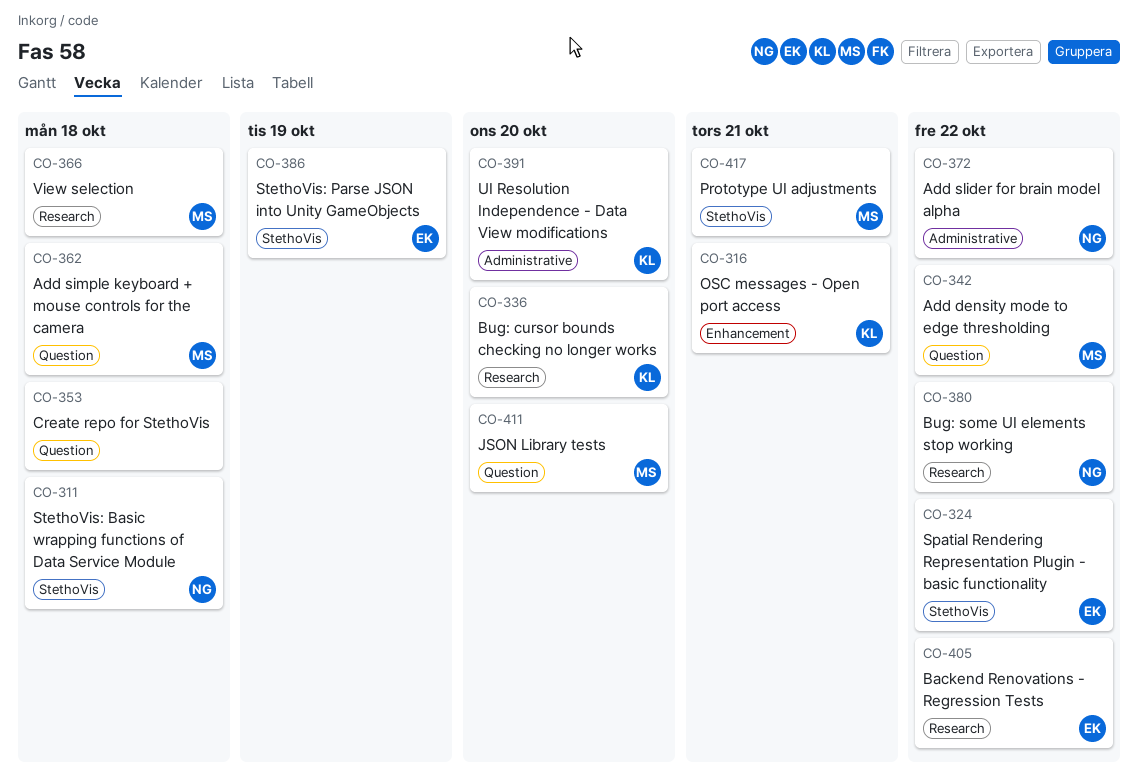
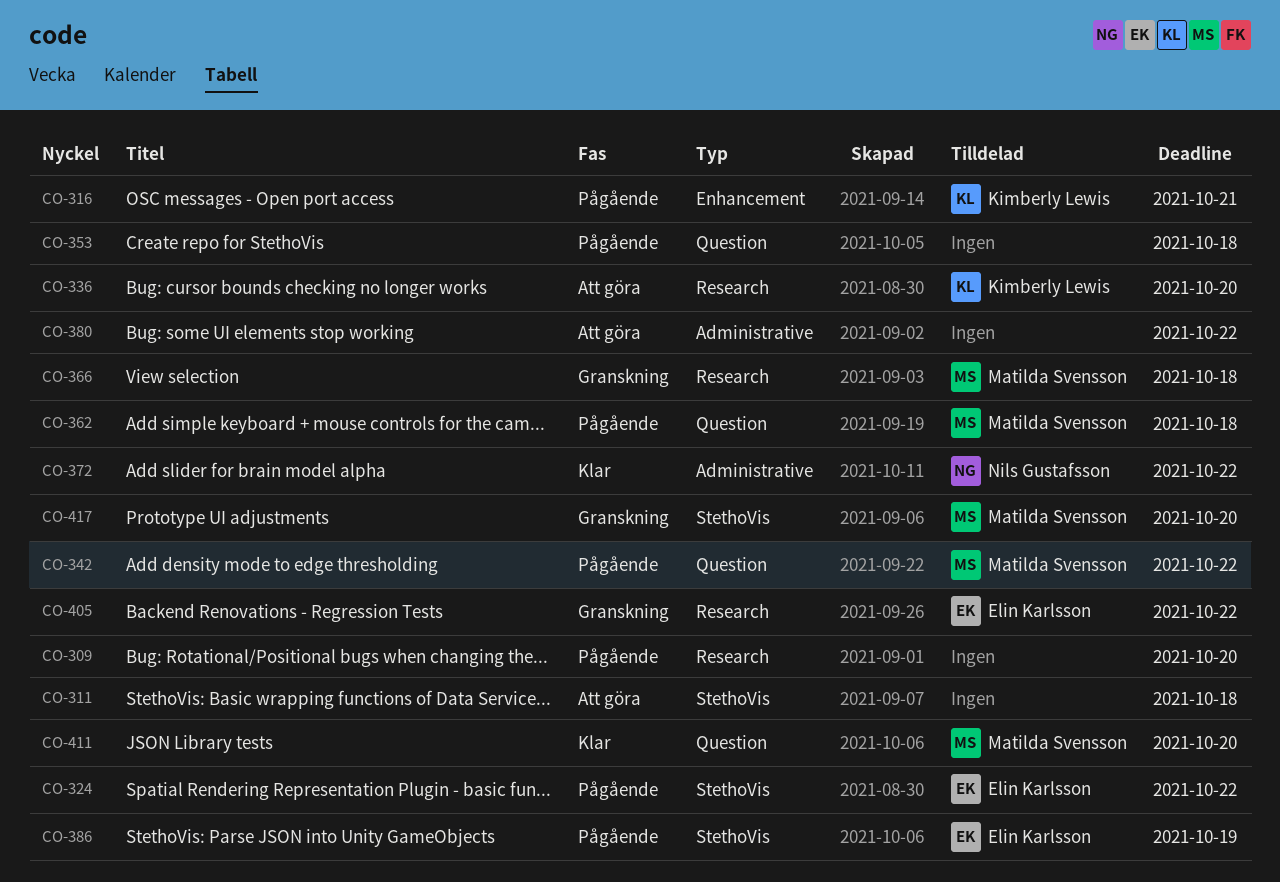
CO-309: none -> present
CO-311, owner: Nils Gustafsson -> none
CO-380, owner: Nils Gustafsson -> none
CO-380, label: Research -> Administrative
CO-391: present -> none
CO-417, due: Oct 21 -> Oct 20

